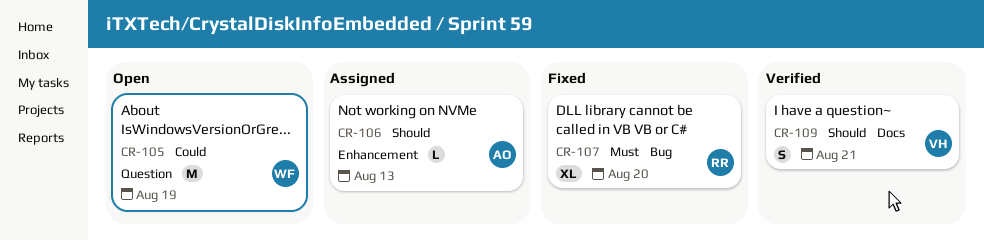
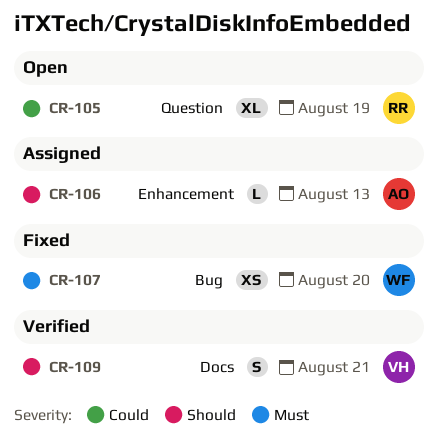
CR-105, owner: WF -> RR
CR-105, estimate: M -> XL
CR-107, owner: RR -> WF
CR-107, estimate: XL -> XS

